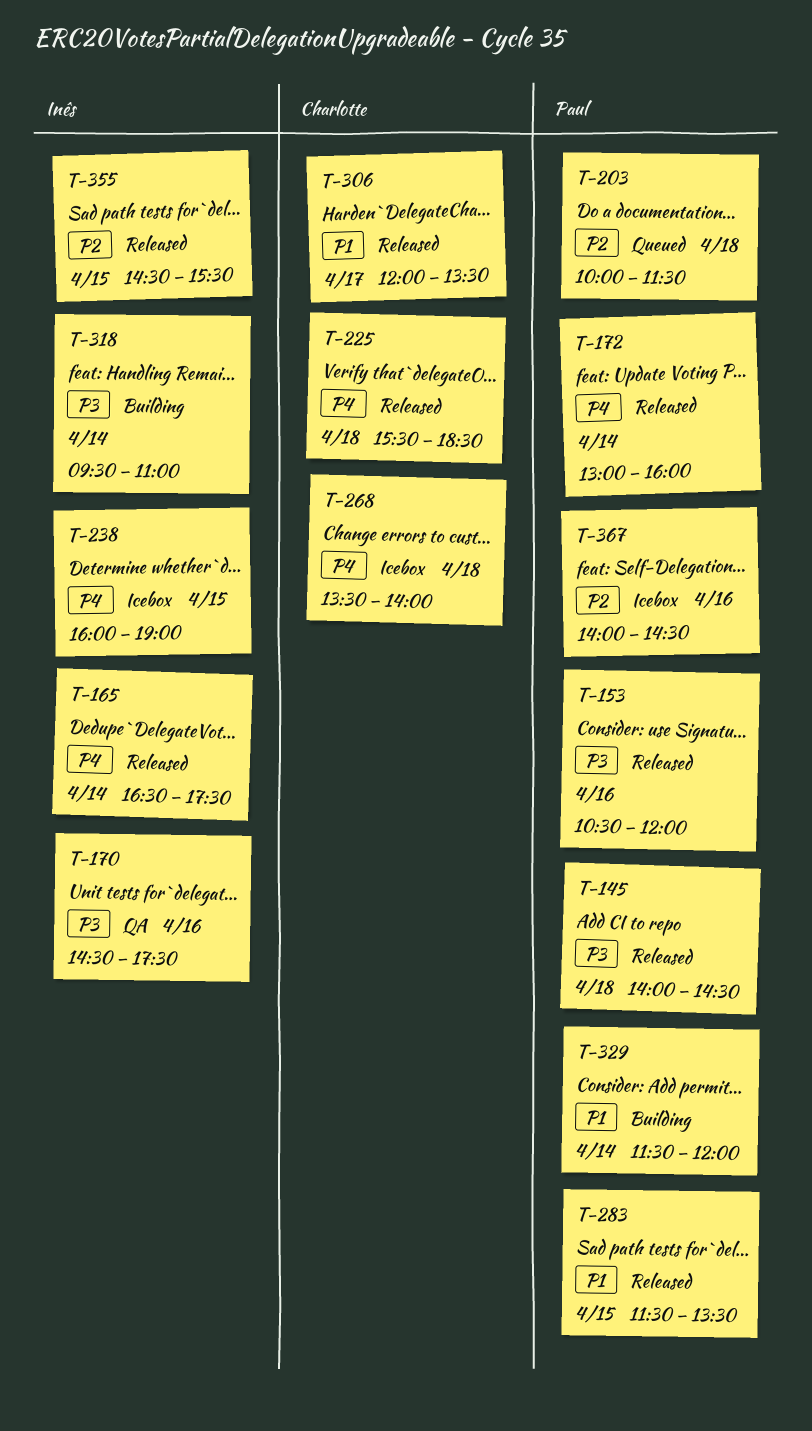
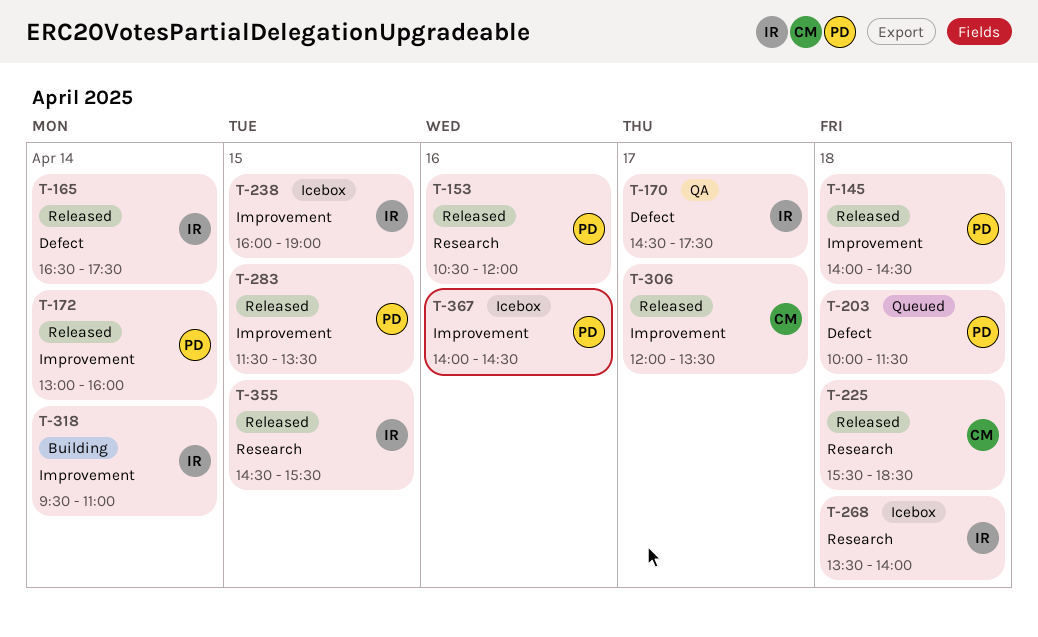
T-170, day: Apr 16 -> Apr 17
T-268, owner: Charlotte -> Inês
T-329: present -> none

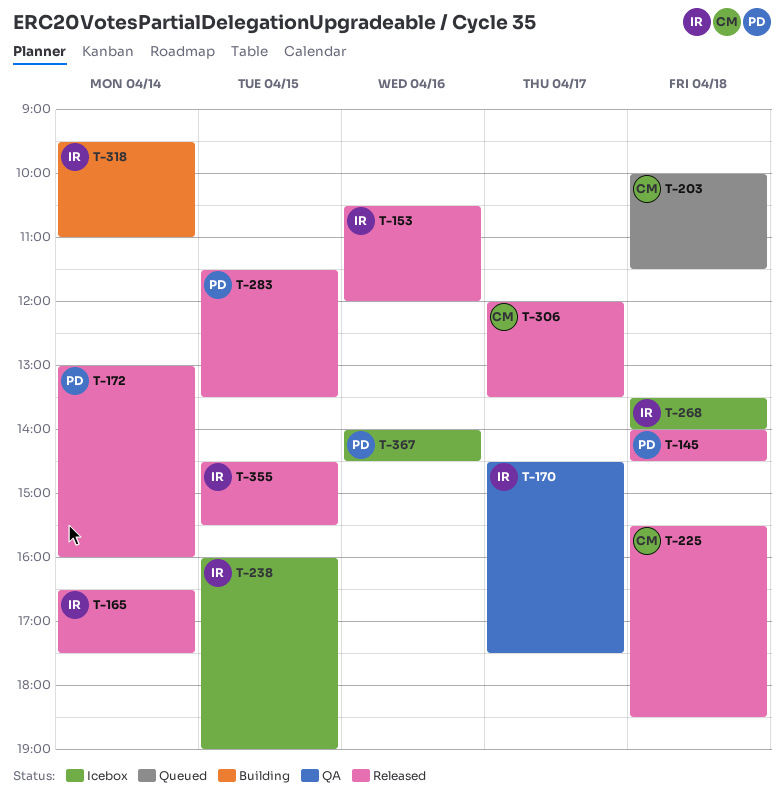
T-153, owner: PD -> IR
T-203, owner: PD -> CM

